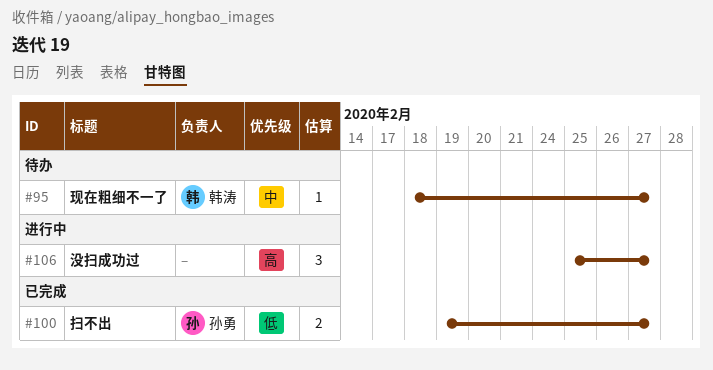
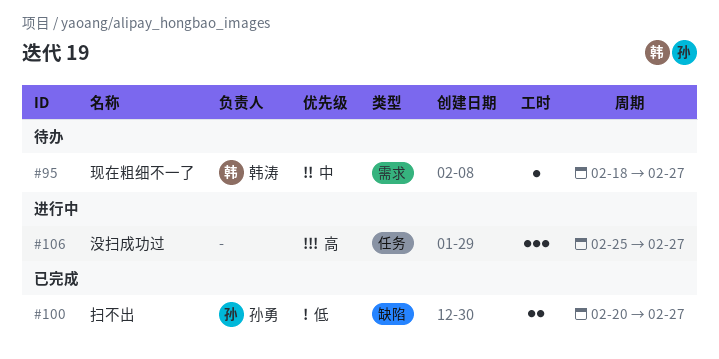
#100, start: Feb 19 -> Feb 20

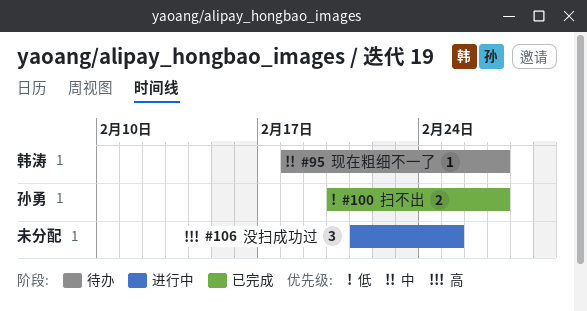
#106, start: Feb 25 -> Feb 21
#106, due: Feb 27 -> Feb 25

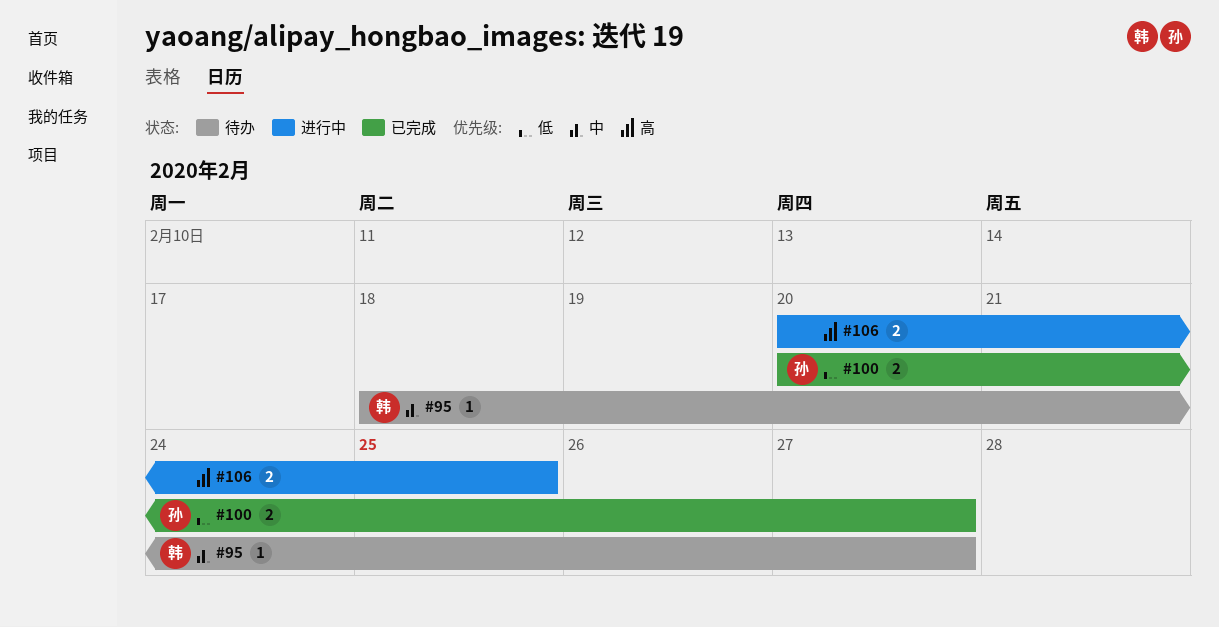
#106, estimate: 3 -> 2
#106, start: Feb 21 -> Feb 20

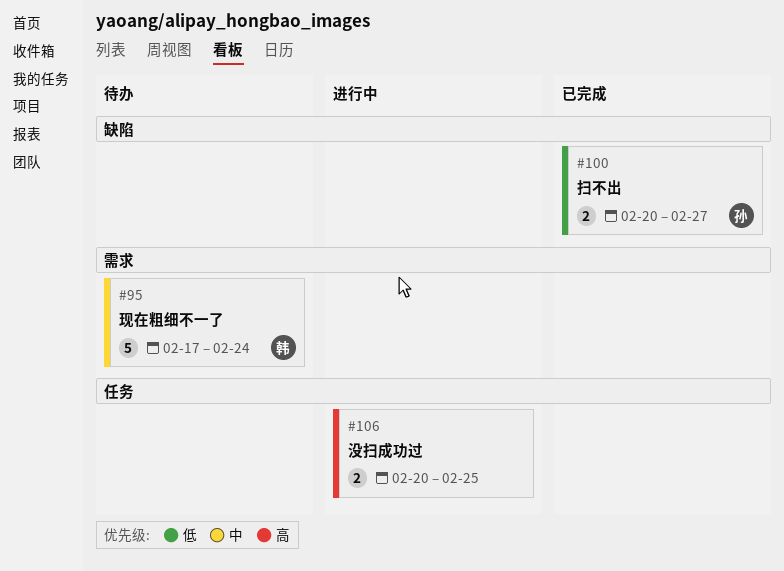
#95, estimate: 1 -> 5
#95, start: Feb 18 -> Feb 17
#95, due: Feb 27 -> Feb 24

